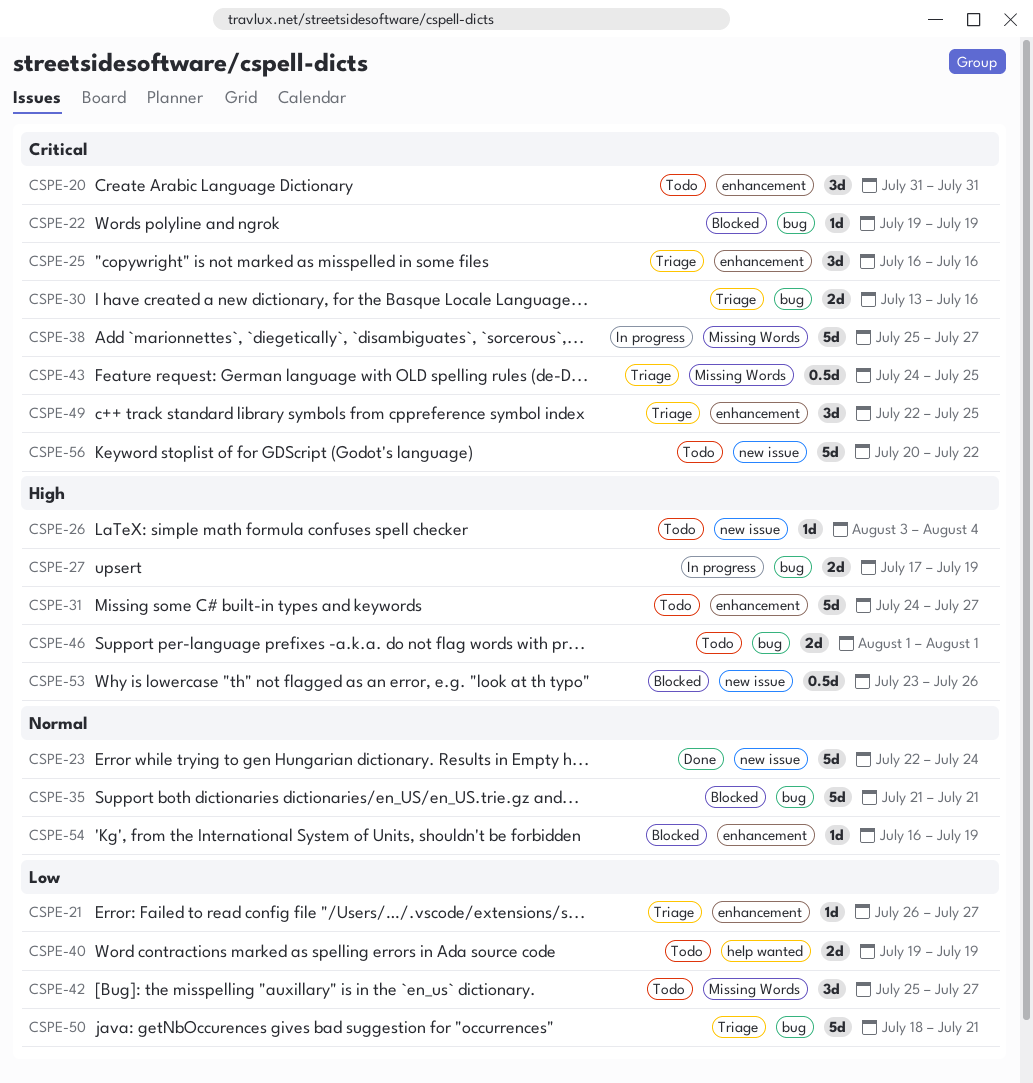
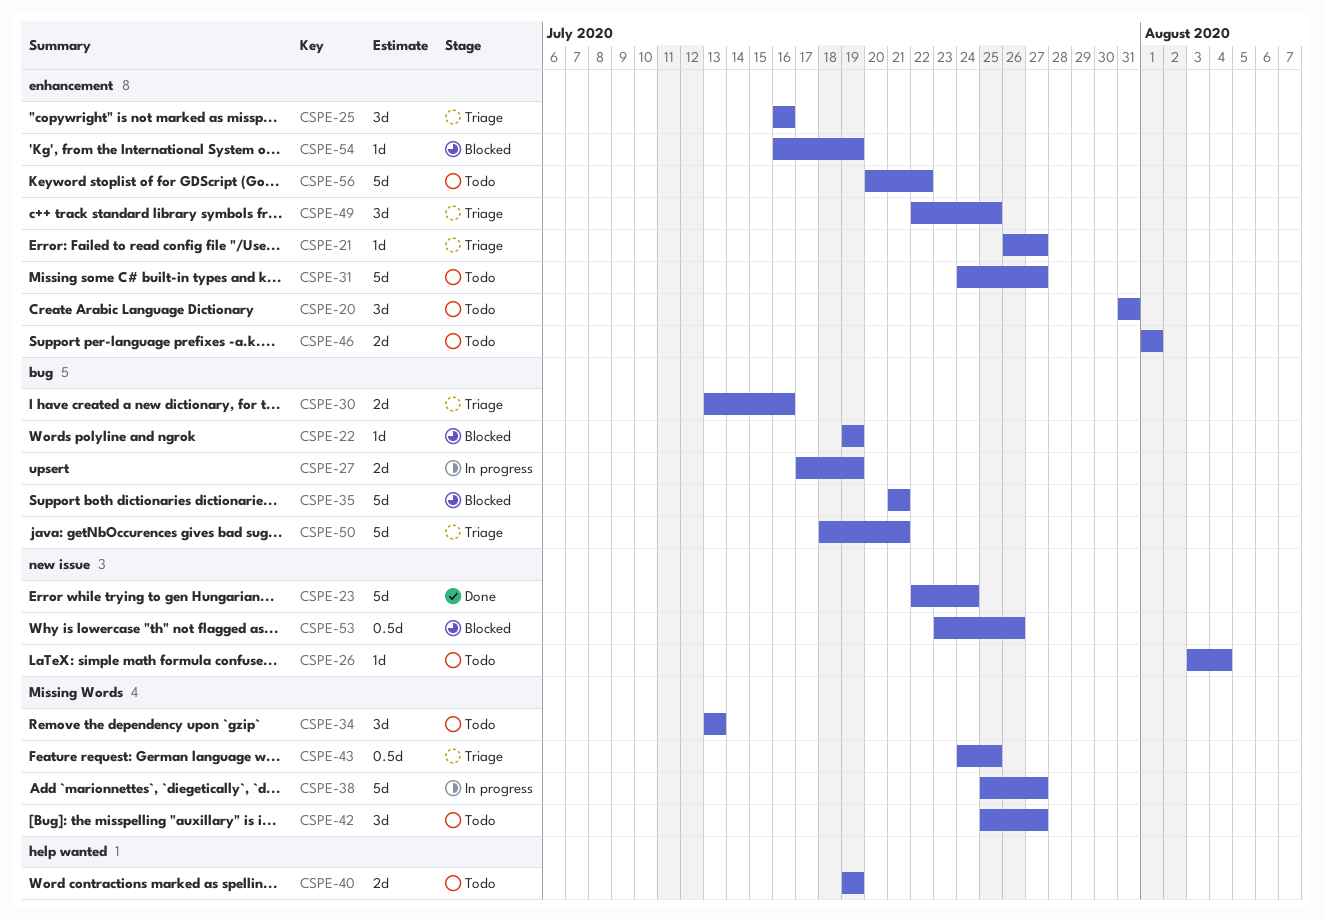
CSPE-34: none -> present
CSPE-46, label: bug -> enhancement
CSPE-56, label: new issue -> enhancement

